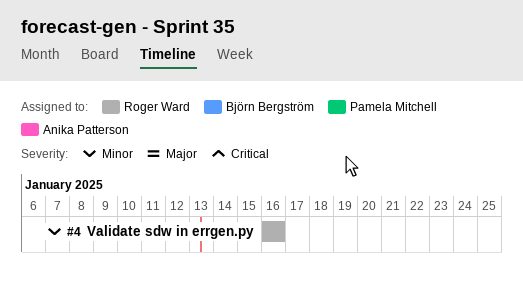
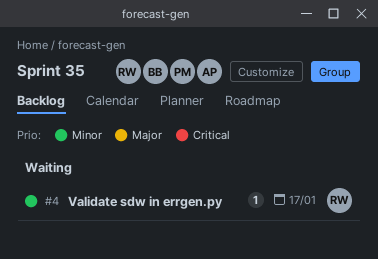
#4, due: Jan 16 -> Jan 17

